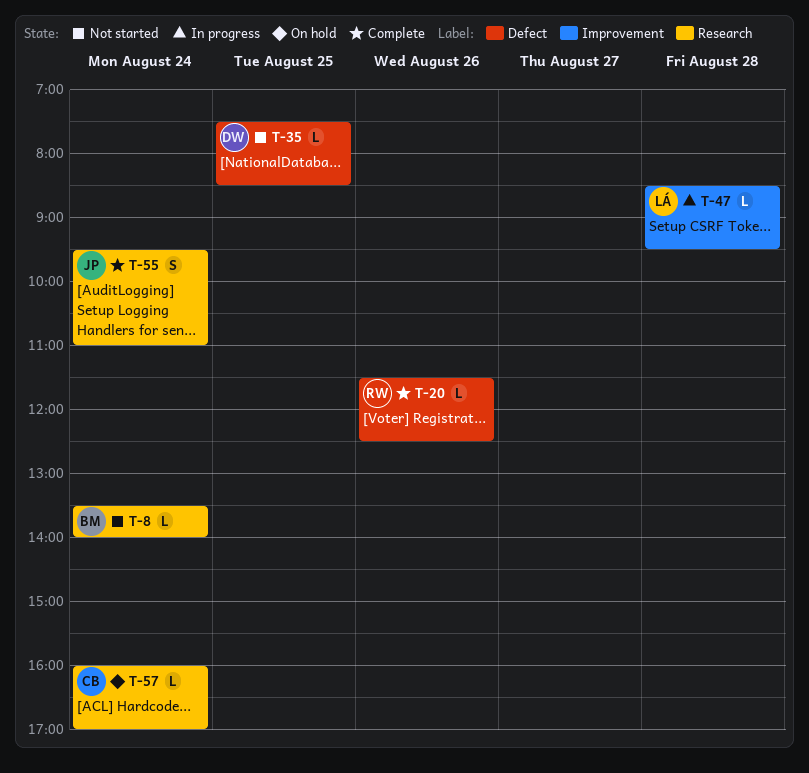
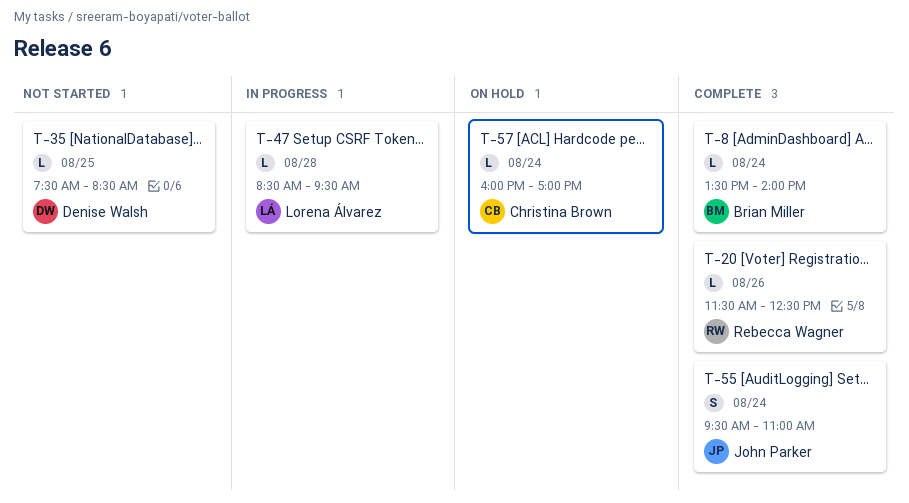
T-8, status: Not started -> Complete

